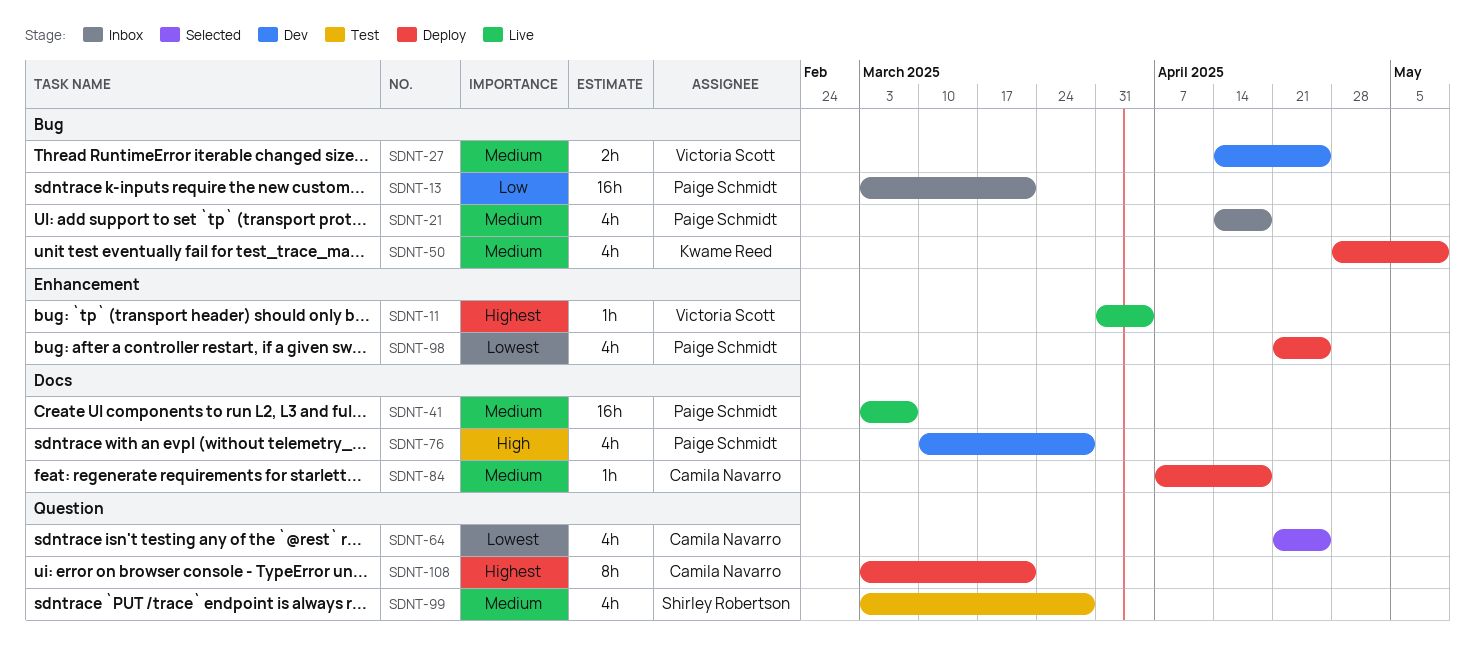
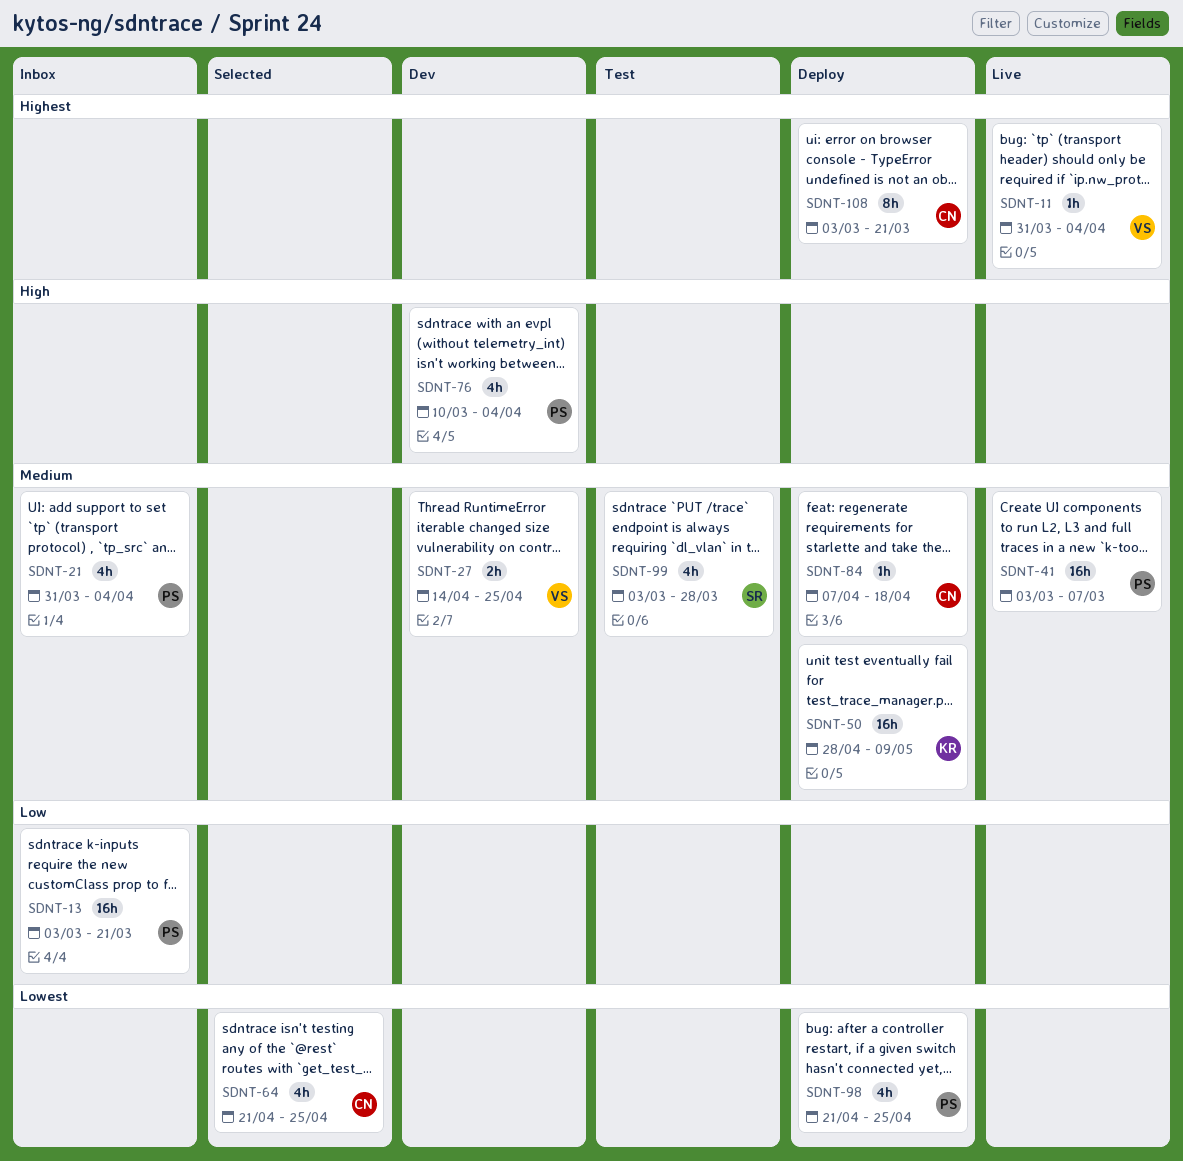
SDNT-21, start: Apr 14 -> Mar 31
SDNT-21, due: Apr 18 -> Apr 4
SDNT-50, estimate: 4h -> 16h
SDNT-76, due: Mar 28 -> Apr 4

